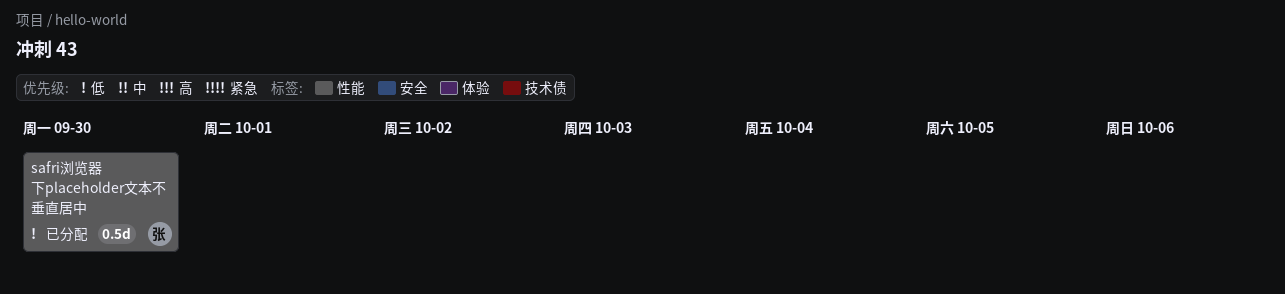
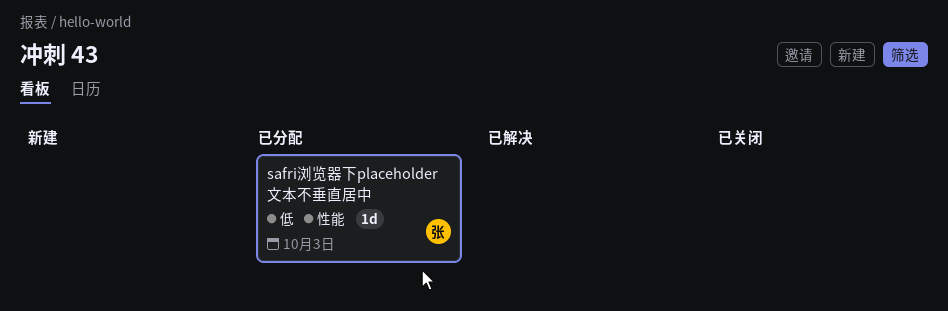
safri浏览器下placeholder文本不垂直居中, estimate: 0.5d -> 1d
safri浏览器下placeholder文本不垂直居中, due: Sep 30 -> Oct 3

